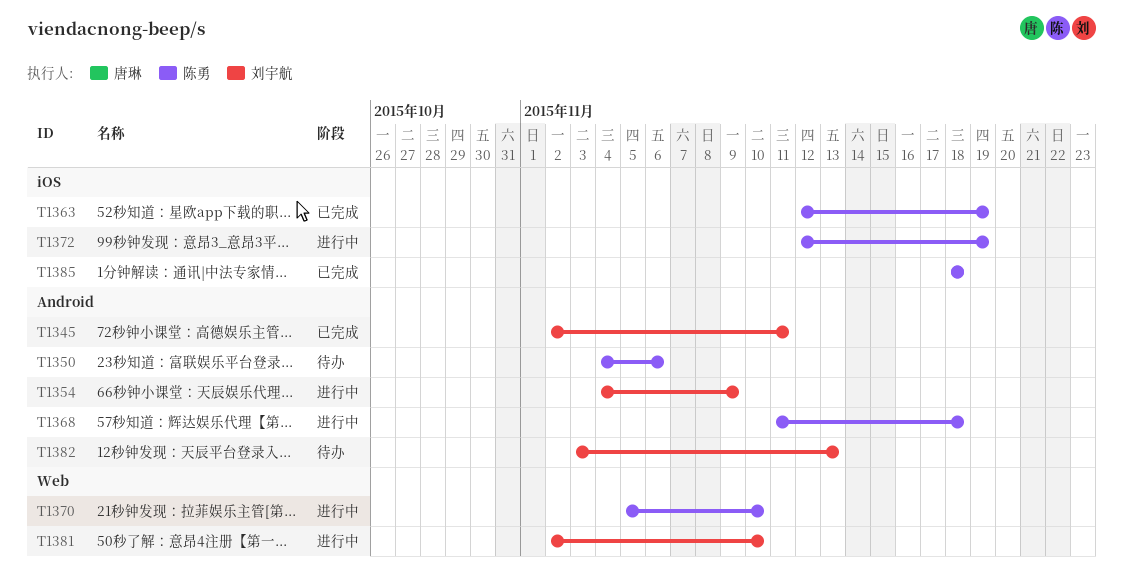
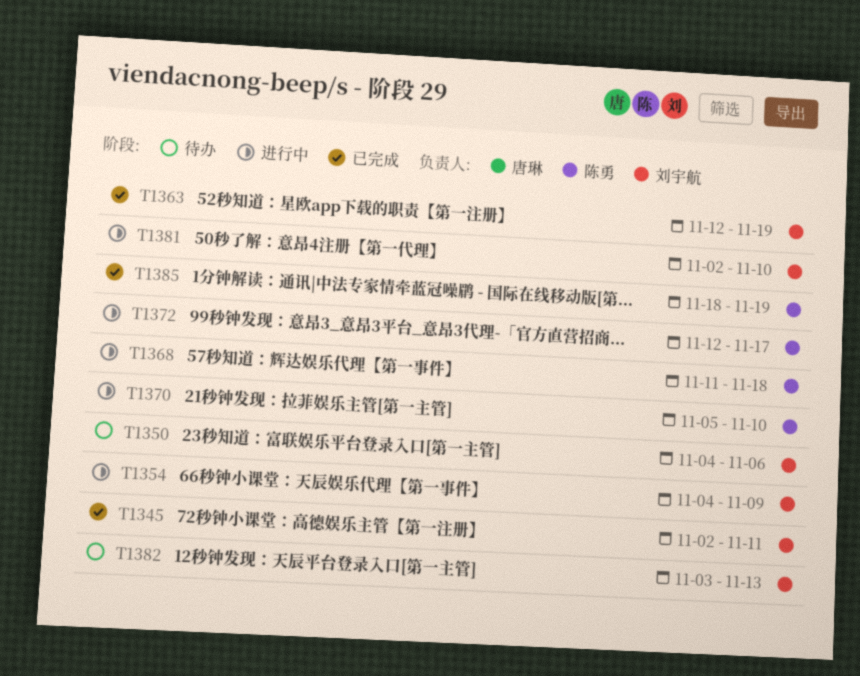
T1350, owner: 陈勇 -> 刘宇航
T1363, owner: 陈勇 -> 刘宇航
T1372, due: Nov 19 -> Nov 17
T1385, due: Nov 18 -> Nov 19

